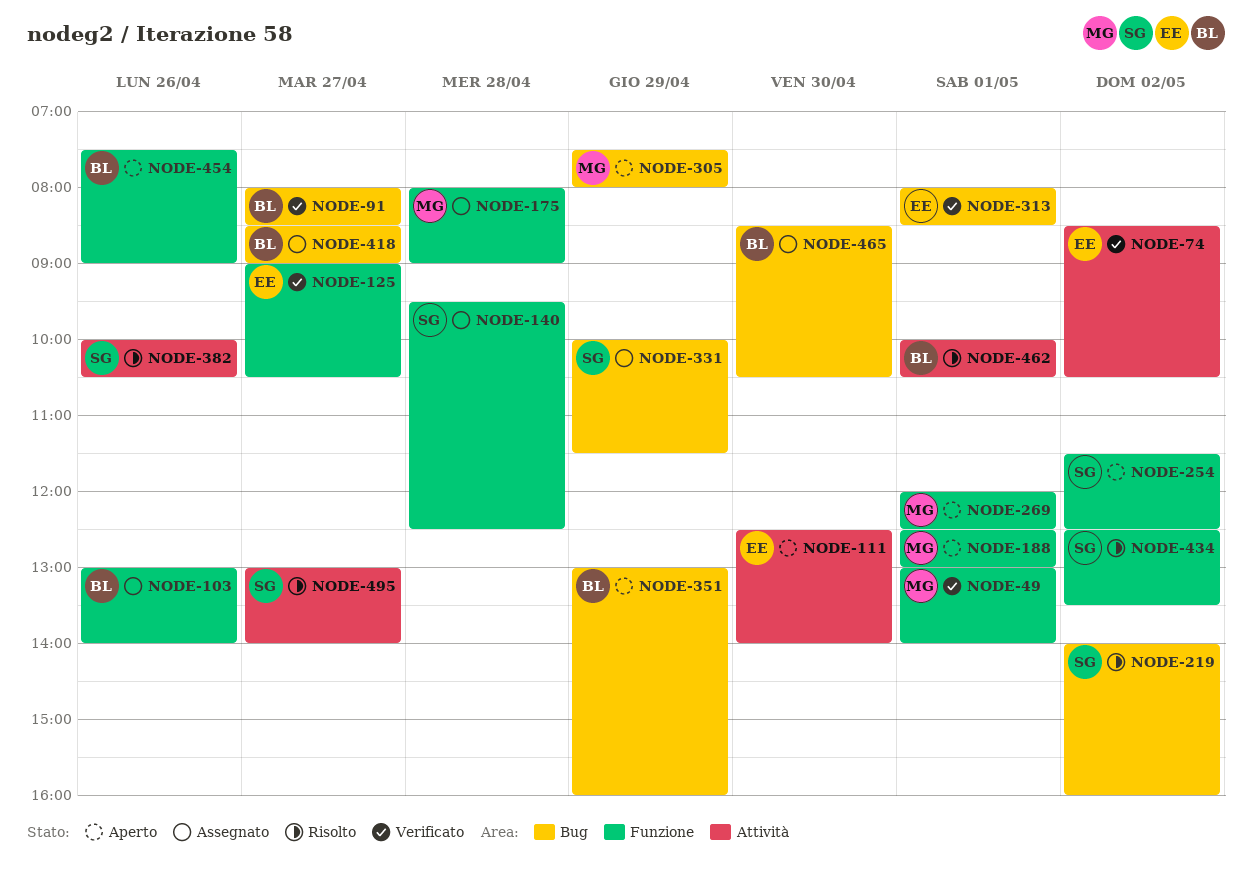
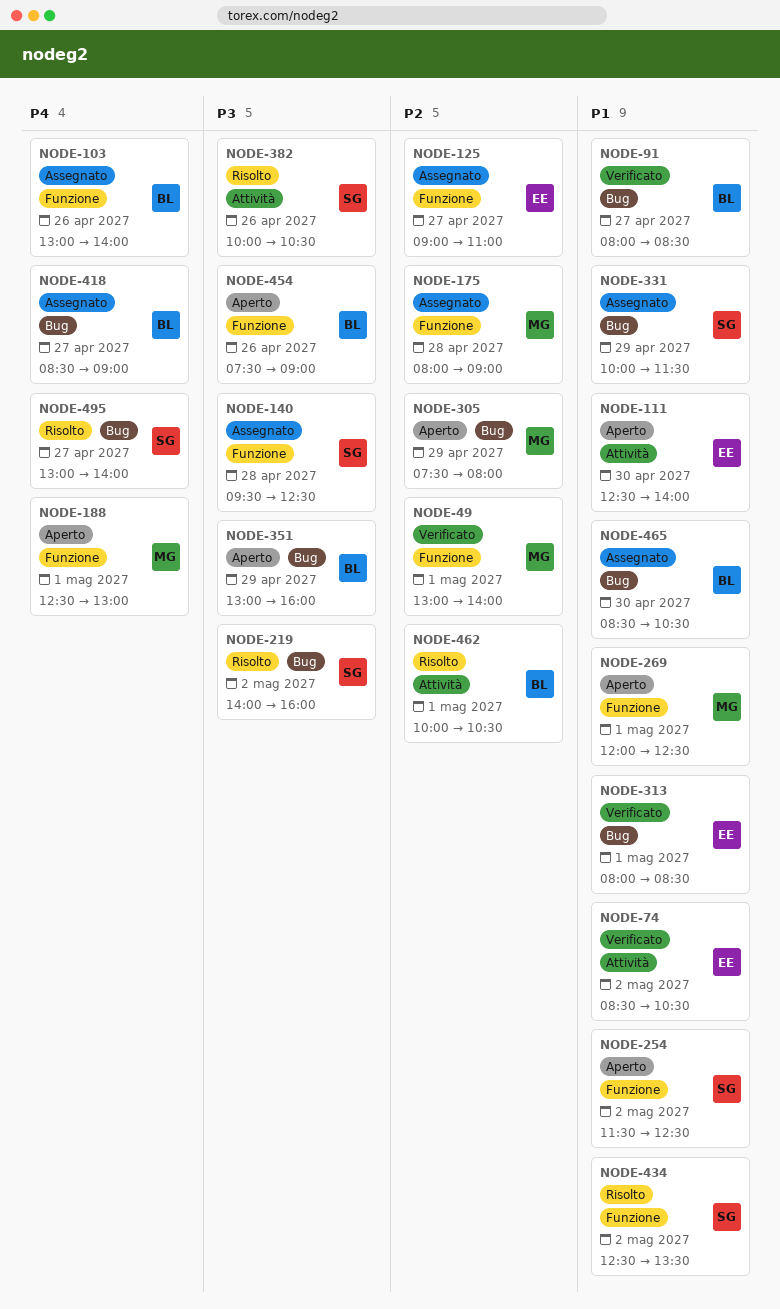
NODE-125, status: Verificato -> Assegnato
NODE-125, ends: 10:30 -> 11:00
NODE-495, label: Attività -> Bug

